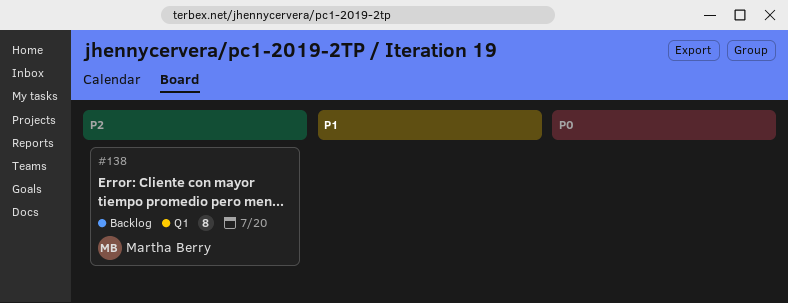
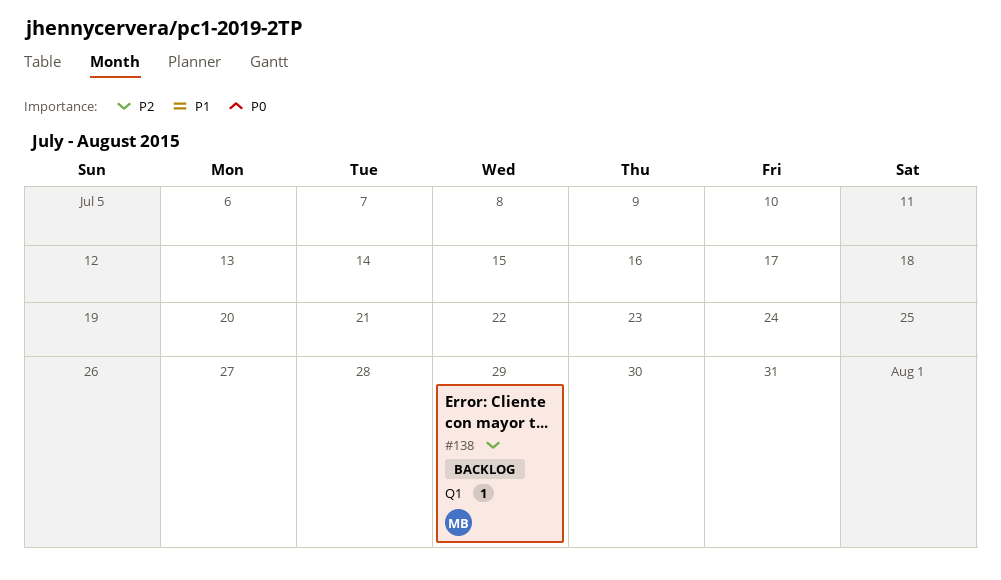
#138, estimate: 8 -> 1
#138, due: Jul 20 -> Jul 29

